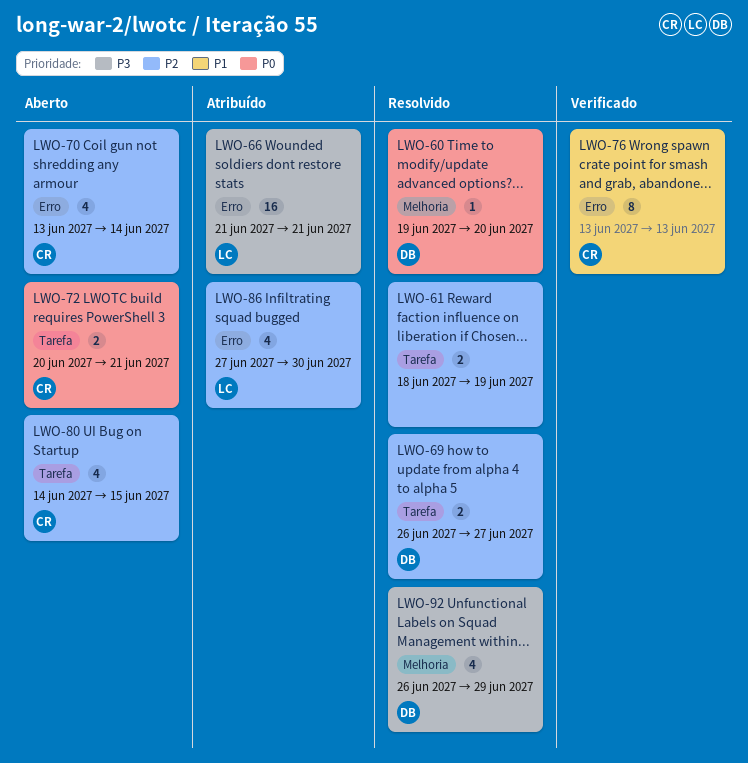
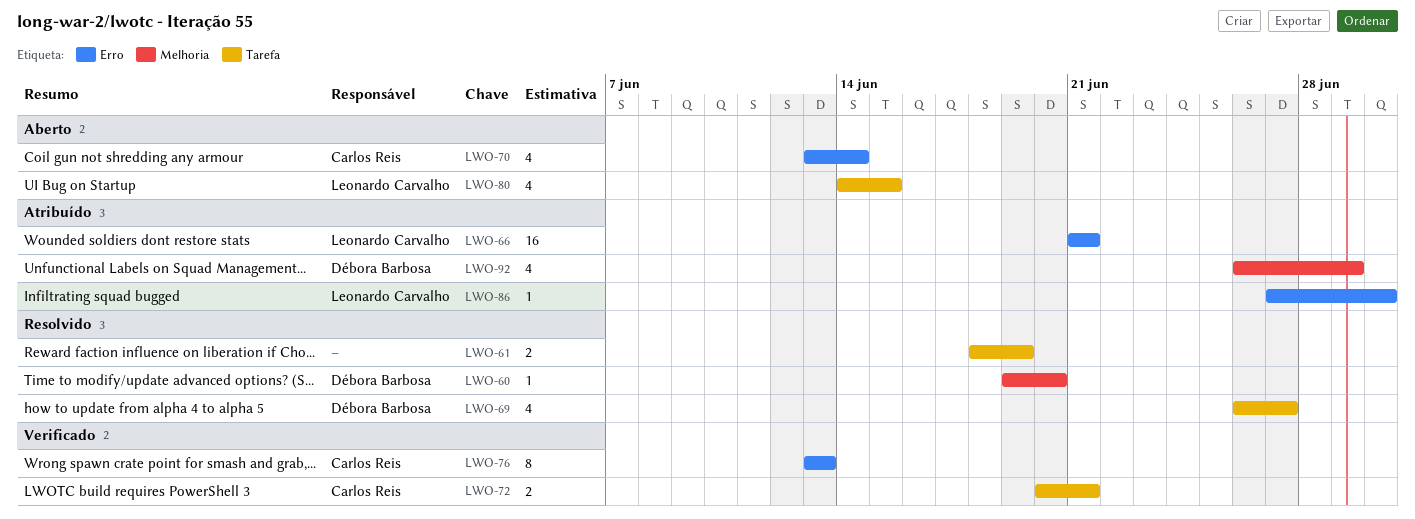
LWO-69, estimate: 2 -> 4
LWO-72, status: Aberto -> Verificado
LWO-80, owner: Carlos Reis -> Leonardo Carvalho
LWO-86, estimate: 4 -> 1
LWO-92, status: Resolvido -> Atribuído

